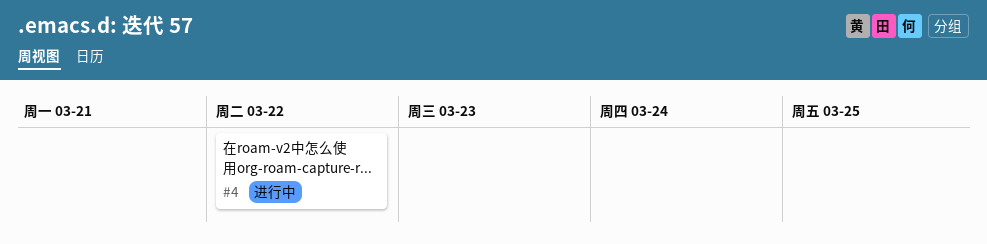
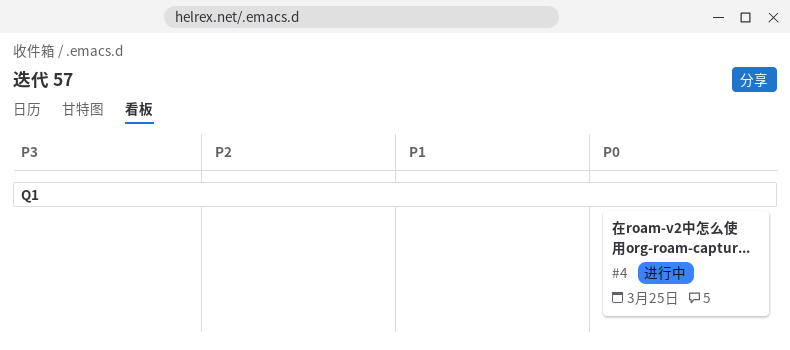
#4, due: Mar 22 -> Mar 25

